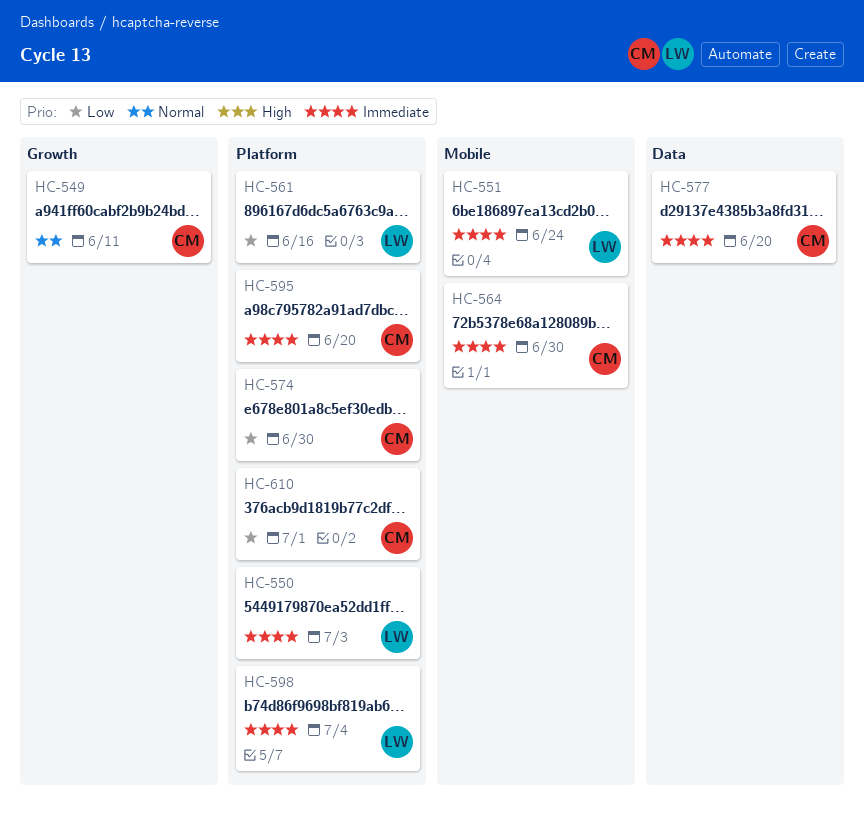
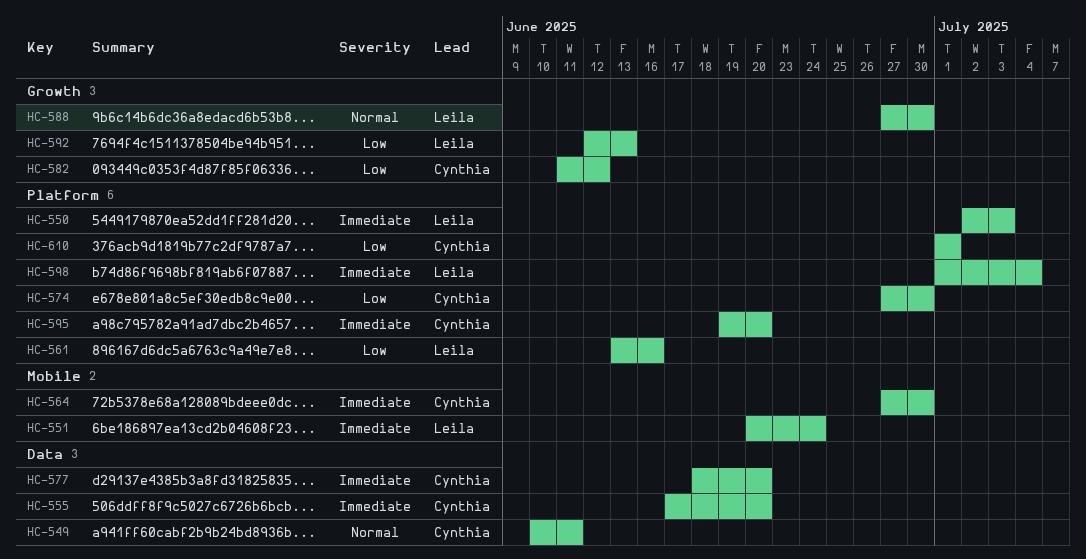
HC-549, label: Growth -> Data
HC-555: none -> present
HC-582: none -> present
HC-588: none -> present
HC-592: none -> present

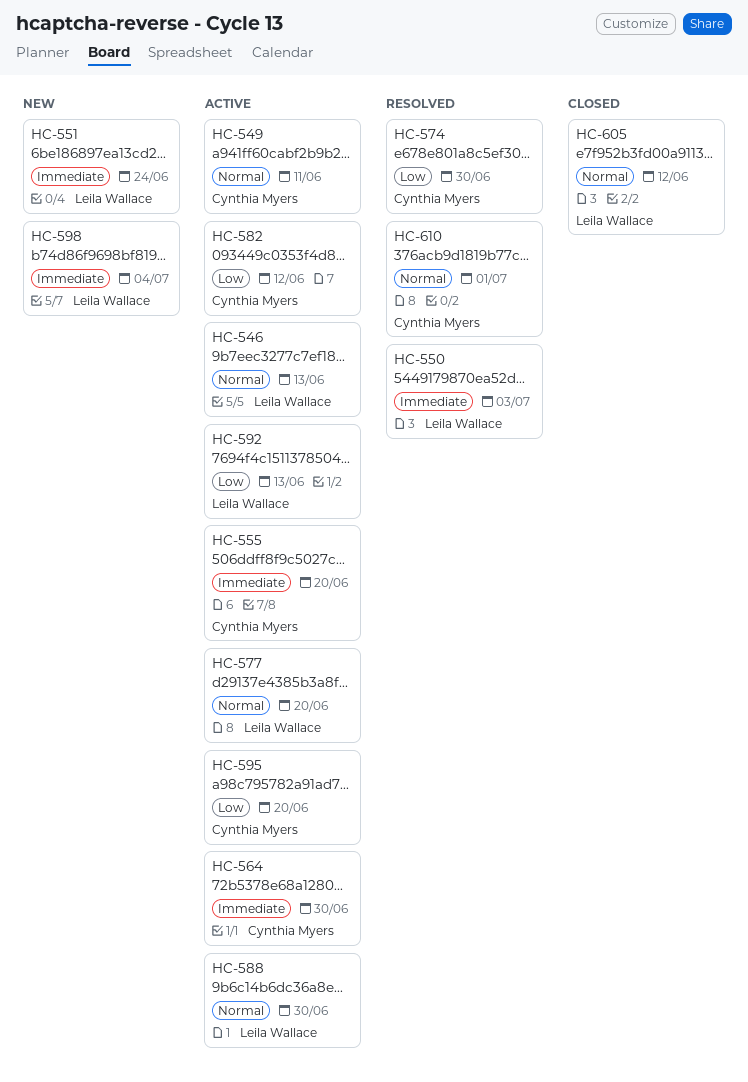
HC-546: none -> present
HC-561: present -> none
HC-577, owner: Cynthia Myers -> Leila Wallace
HC-577, priority: Immediate -> Normal
HC-595, priority: Immediate -> Low
HC-605: none -> present
HC-610, priority: Low -> Normal

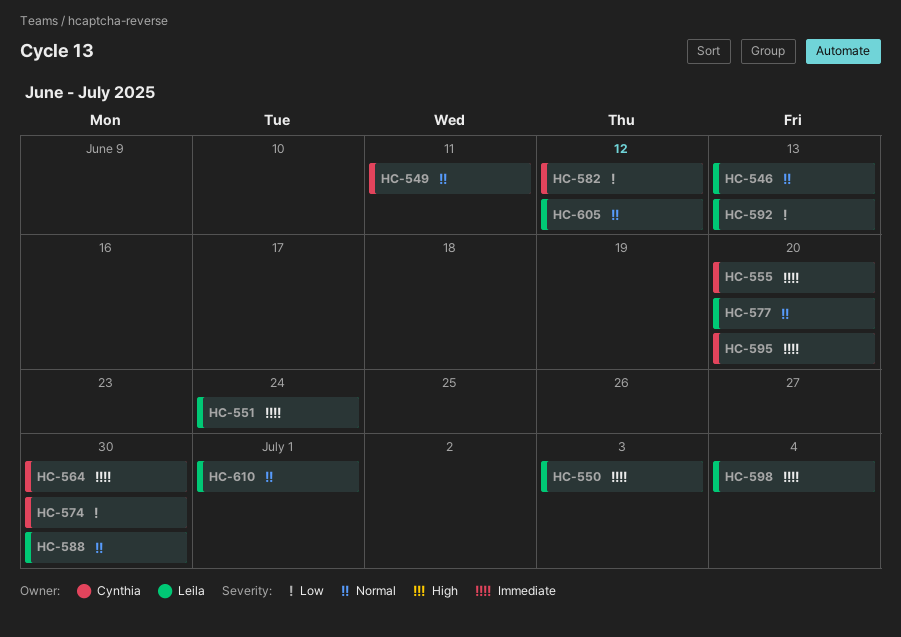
HC-595, priority: Low -> Immediate
HC-610, owner: Cynthia Myers -> Leila Wallace

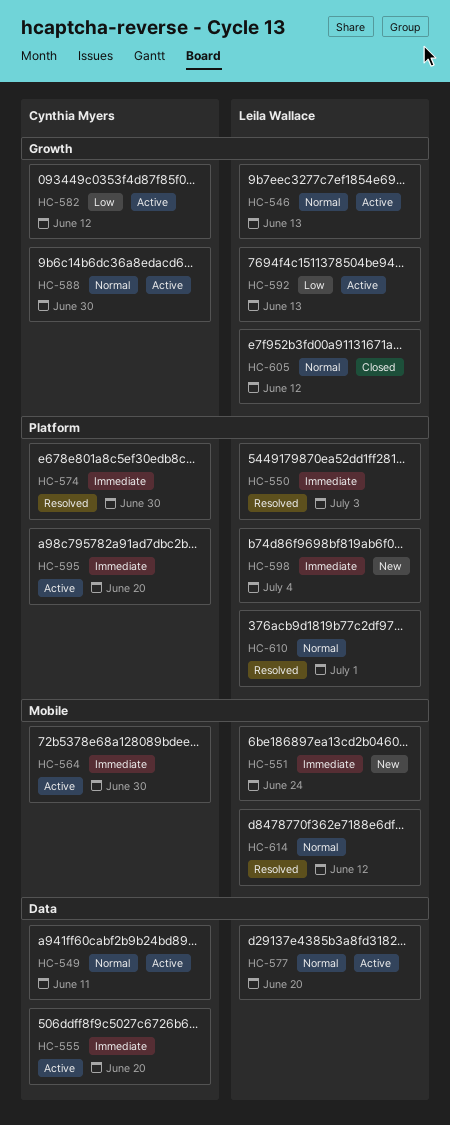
HC-574, priority: Low -> Immediate
HC-588, owner: Leila Wallace -> Cynthia Myers
HC-614: none -> present

